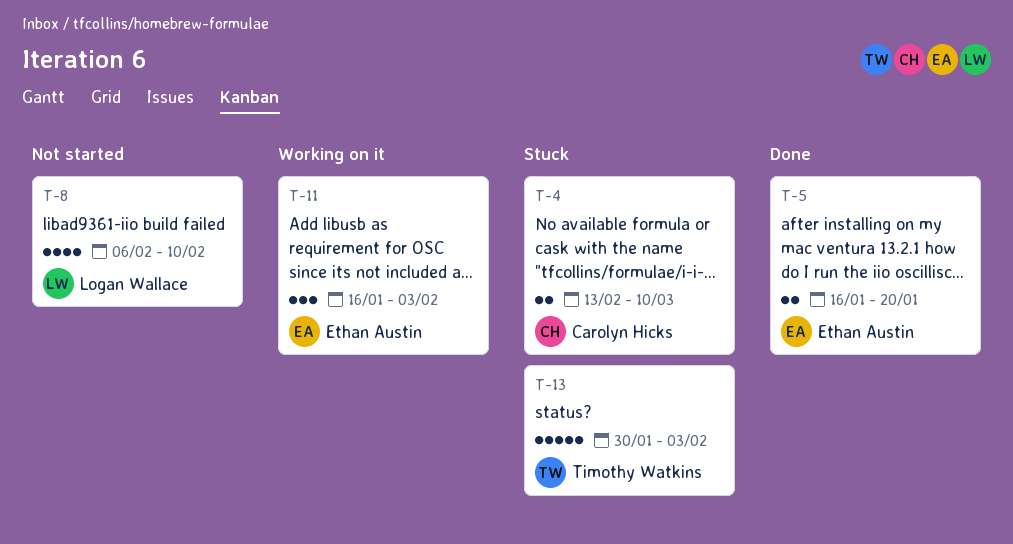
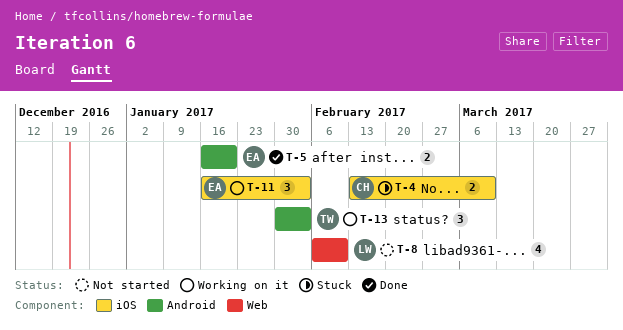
T-13, status: Stuck -> Working on it
T-13, estimate: 5 -> 3

